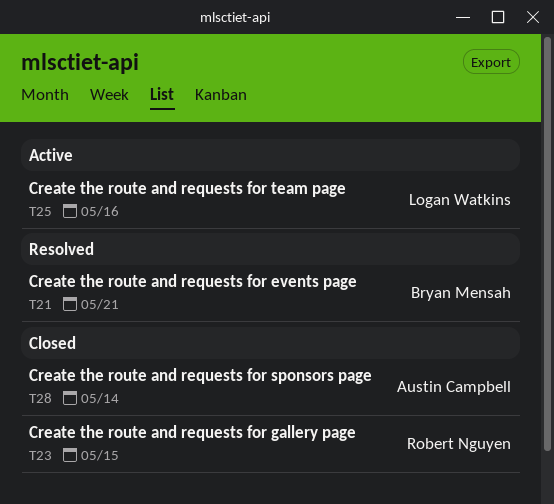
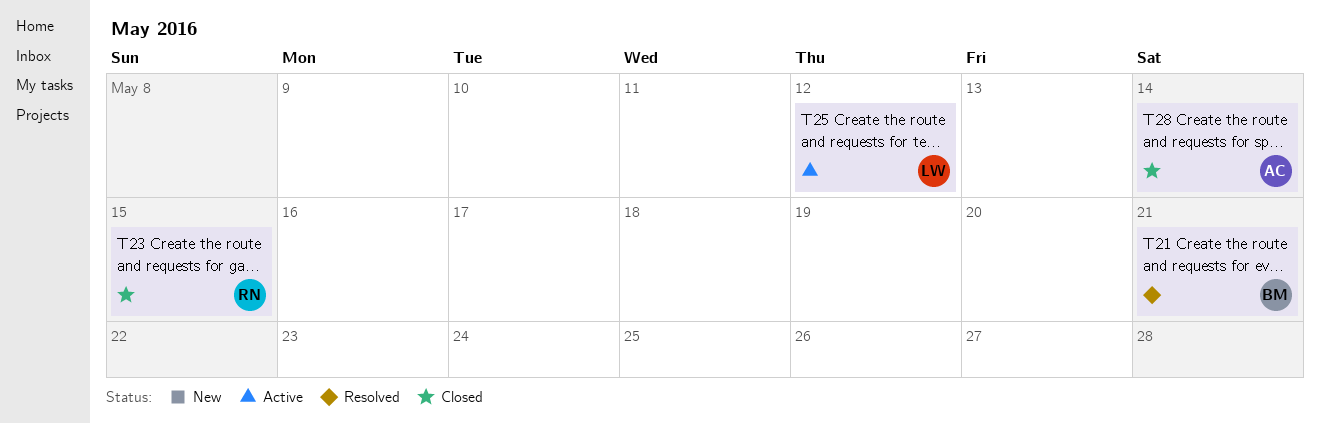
T25, due: May 16 -> May 12

